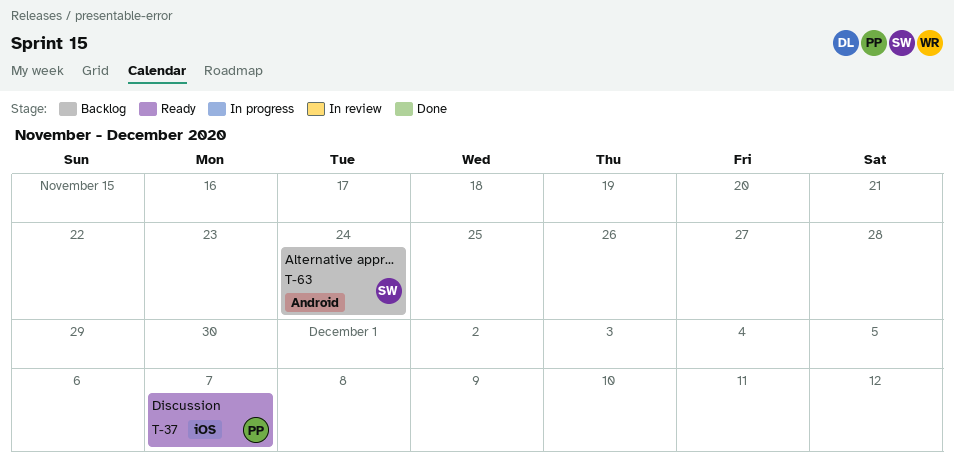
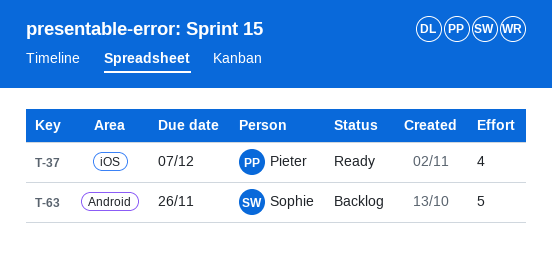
T-63, due: Nov 24 -> Nov 26

